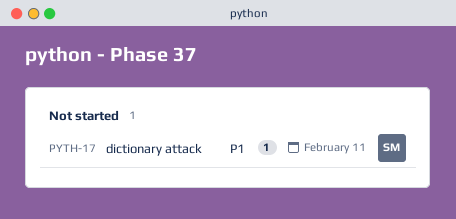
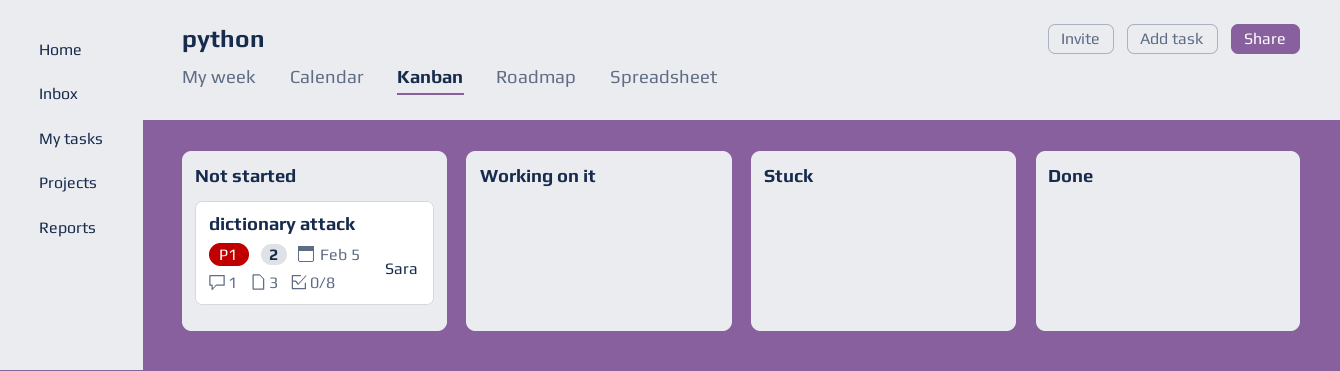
dictionary attack, estimate: 1 -> 2
dictionary attack, due: Feb 11 -> Feb 5

